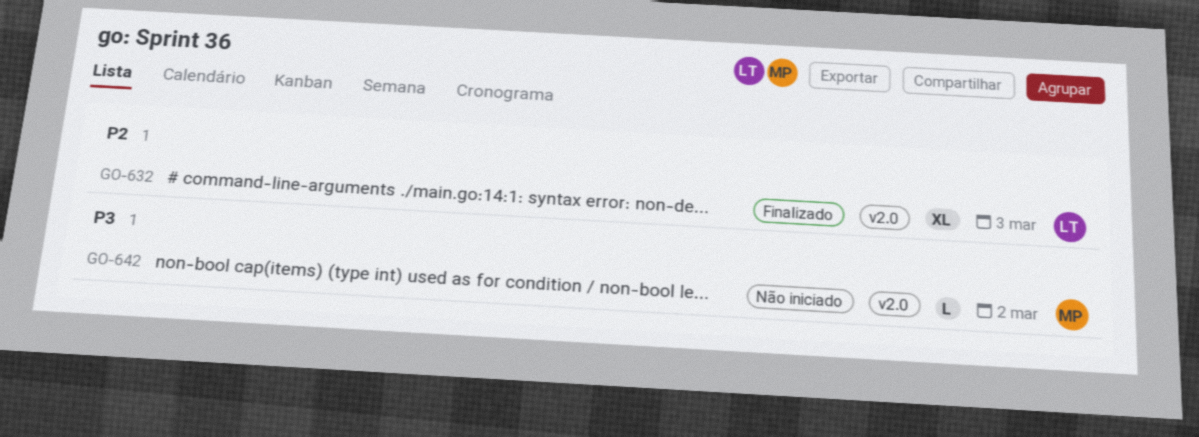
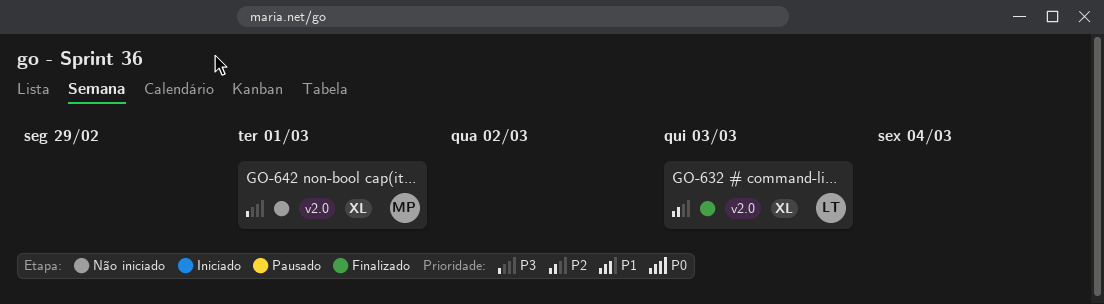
GO-642, estimate: L -> XL
GO-642, due: Mar 2 -> Mar 1

